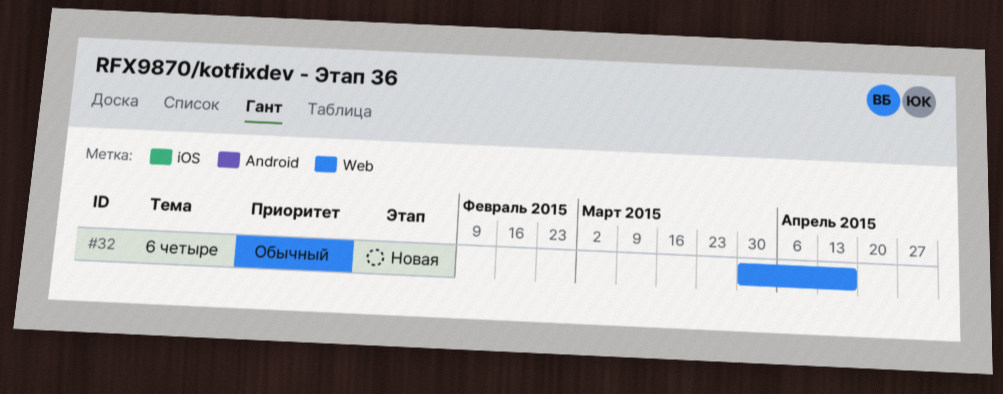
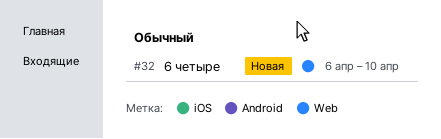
#32, start: Mar 30 -> Apr 6
#32, due: Apr 17 -> Apr 10

